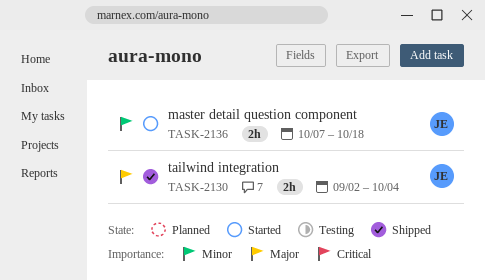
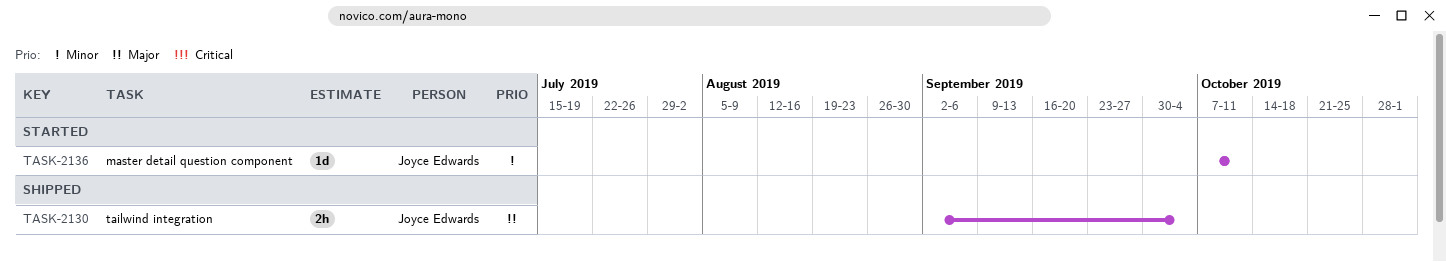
TASK-2136, estimate: 2h -> 1d
TASK-2136, due: Oct 18 -> Oct 11

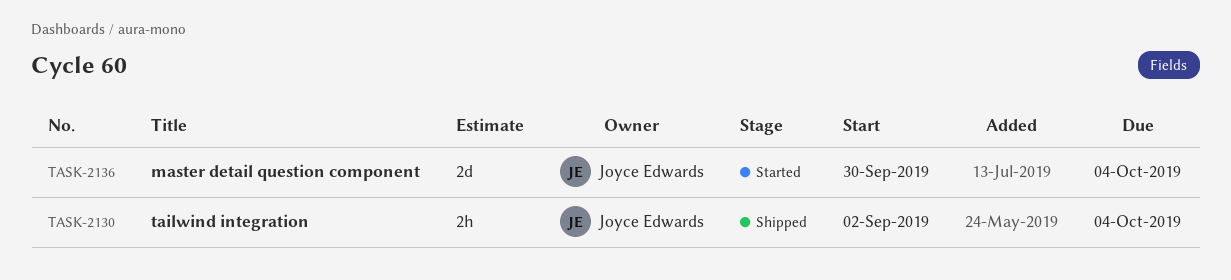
TASK-2136, estimate: 1d -> 2d
TASK-2136, start: Oct 7 -> Sep 30
TASK-2136, due: Oct 11 -> Oct 4

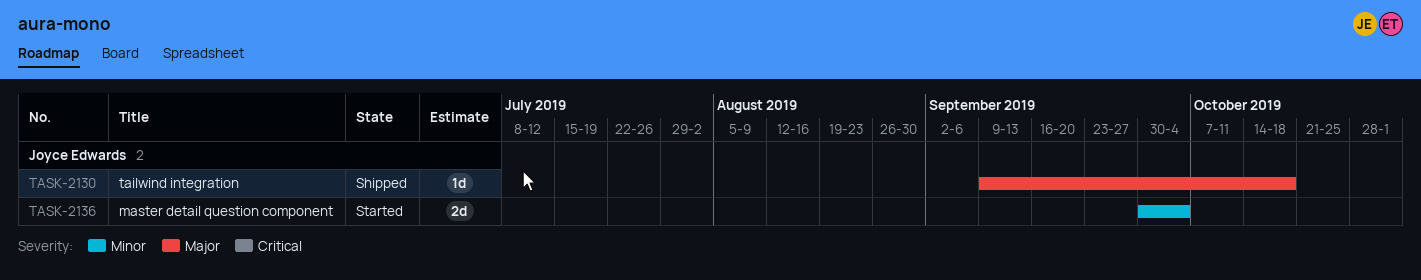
TASK-2130, estimate: 2h -> 1d
TASK-2130, start: Sep 2 -> Sep 9
TASK-2130, due: Oct 4 -> Oct 18

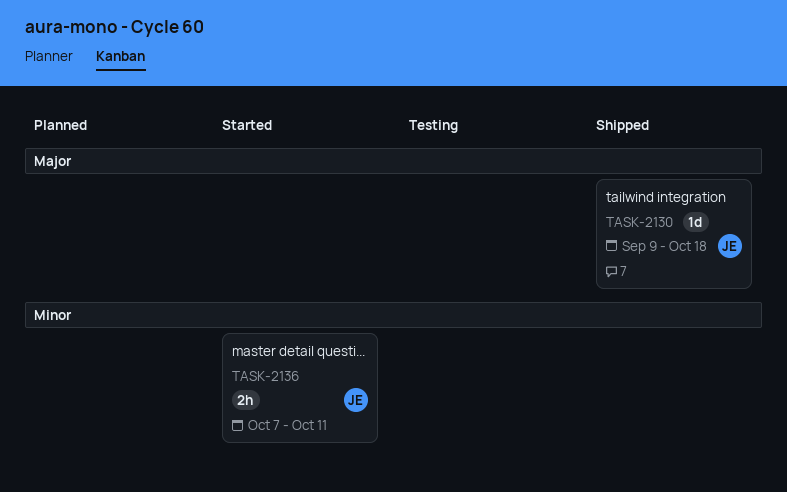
TASK-2136, estimate: 2d -> 2h
TASK-2136, start: Sep 30 -> Oct 7
TASK-2136, due: Oct 4 -> Oct 11

